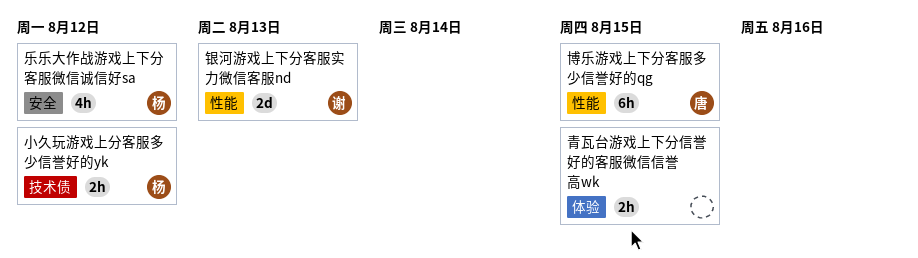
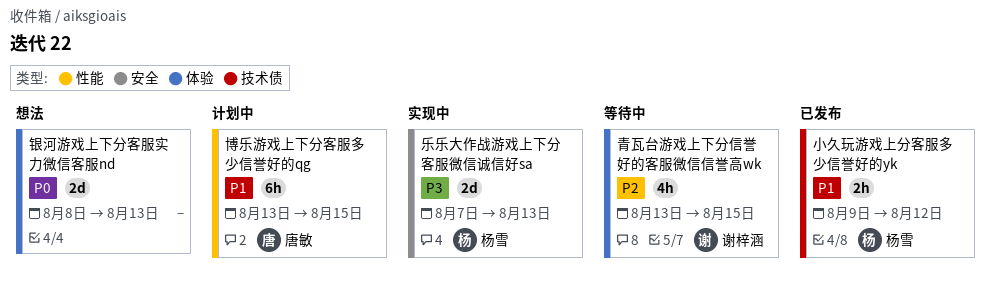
乐乐大作战游戏上下分客服微信诚信好sa, estimate: 4h -> 2d
乐乐大作战游戏上下分客服微信诚信好sa, due: Aug 12 -> Aug 13
银河游戏上下分客服实力微信客服nd, owner: 谢梓涵 -> none
银河游戏上下分客服实力微信客服nd, label: 性能 -> 体验
青瓦台游戏上下分信誉好的客服微信信誉高wk, owner: none -> 谢梓涵
青瓦台游戏上下分信誉好的客服微信信誉高wk, estimate: 2h -> 4h

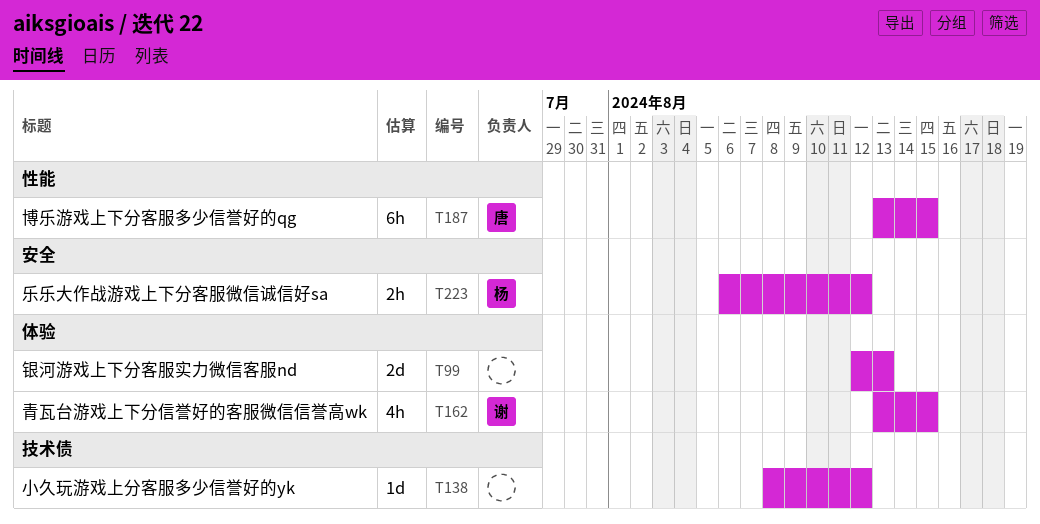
乐乐大作战游戏上下分客服微信诚信好sa, estimate: 2d -> 2h
乐乐大作战游戏上下分客服微信诚信好sa, start: Aug 7 -> Aug 6
乐乐大作战游戏上下分客服微信诚信好sa, due: Aug 13 -> Aug 12
小久玩游戏上分客服多少信誉好的yk, owner: 杨雪 -> none
小久玩游戏上分客服多少信誉好的yk, estimate: 2h -> 1d
小久玩游戏上分客服多少信誉好的yk, start: Aug 9 -> Aug 8
银河游戏上下分客服实力微信客服nd, start: Aug 8 -> Aug 12

